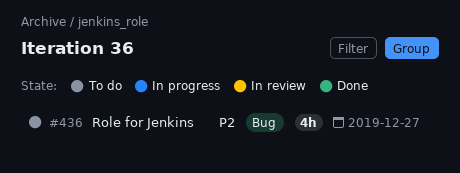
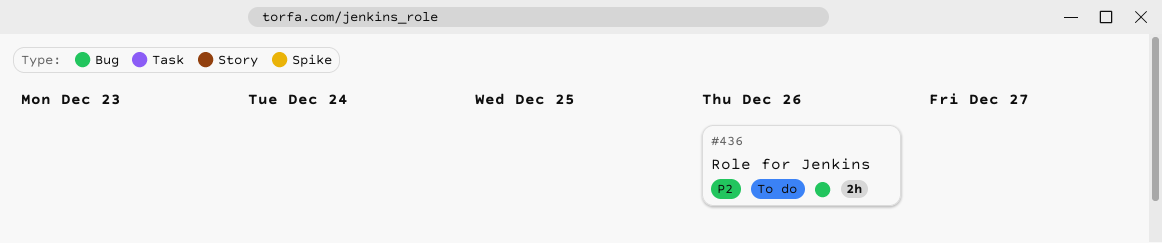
#436, estimate: 4h -> 2h
#436, due: Dec 27 -> Dec 26

